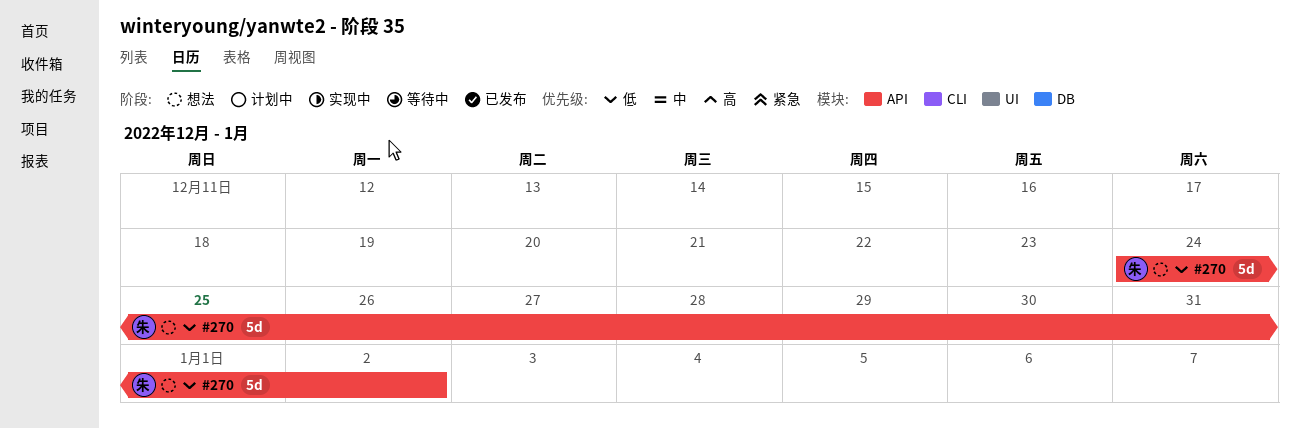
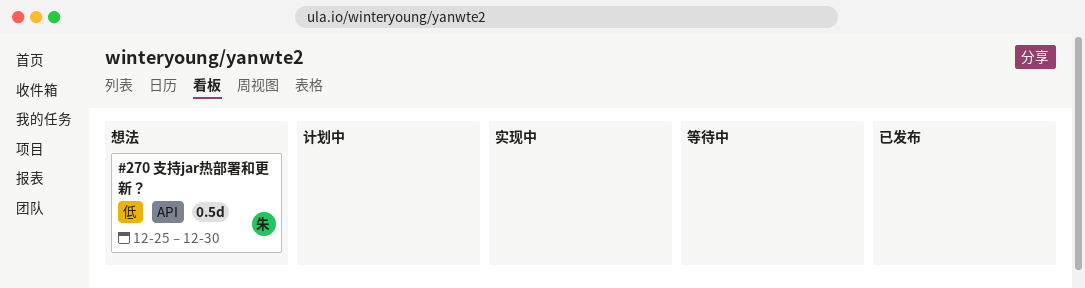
#270, estimate: 5d -> 0.5d
#270, start: Dec 24 -> Dec 25
#270, due: Jan 2 -> Dec 30

